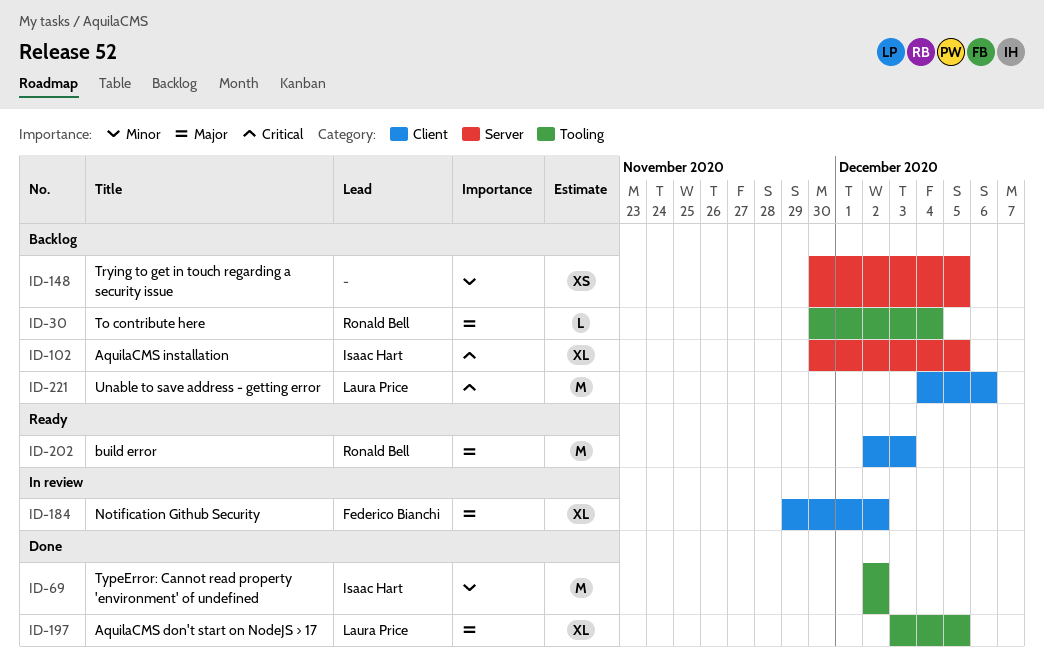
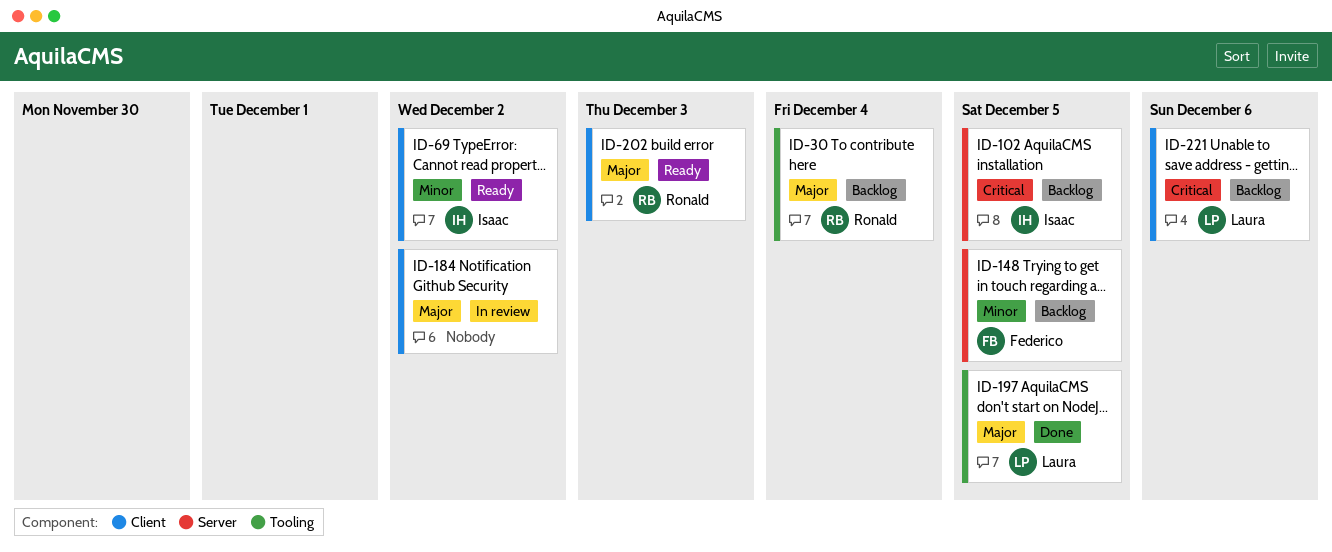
ID-69, status: Done -> Ready
ID-69, label: Tooling -> Client
ID-148, owner: none -> Federico Bianchi
ID-184, owner: Federico Bianchi -> none

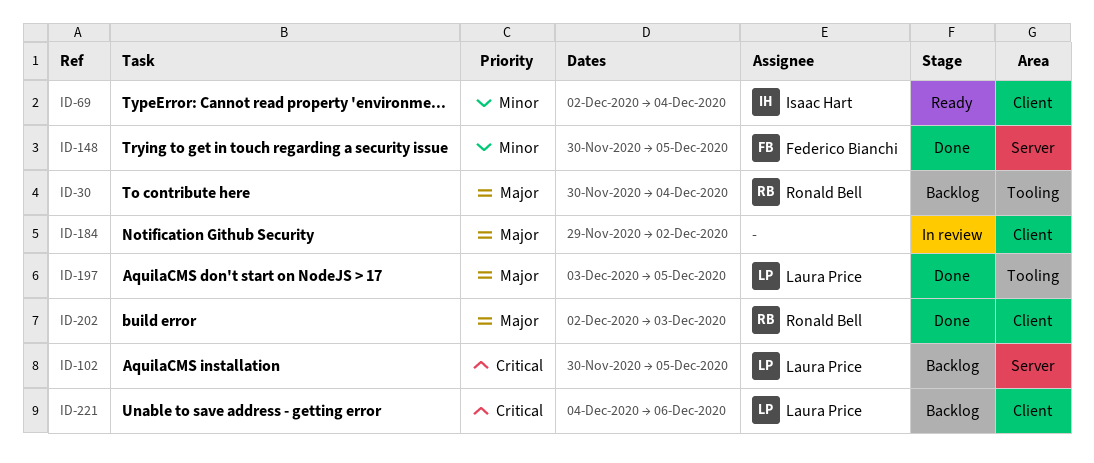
ID-69, due: Dec 2 -> Dec 4
ID-102, owner: Isaac Hart -> Laura Price
ID-148, status: Backlog -> Done
ID-202, status: Ready -> Done

